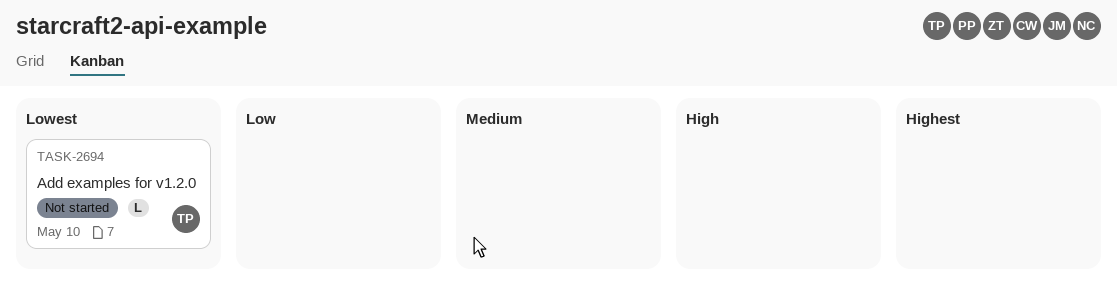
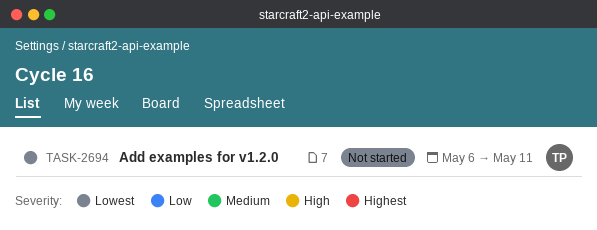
TASK-2694, due: May 10 -> May 11

